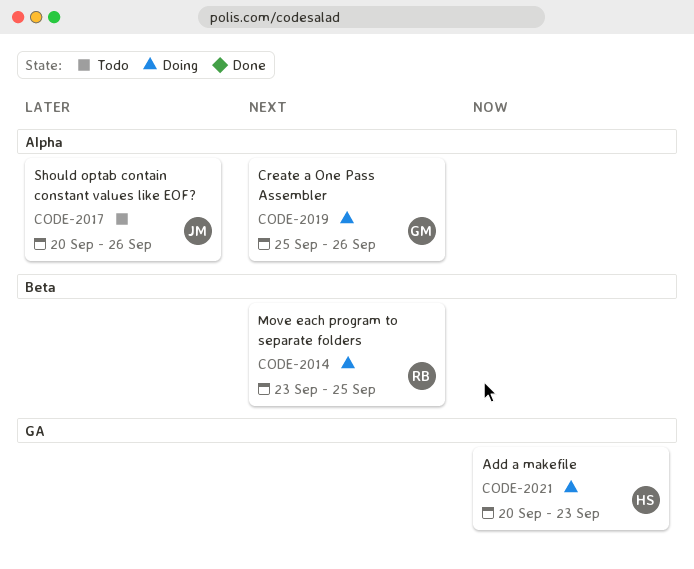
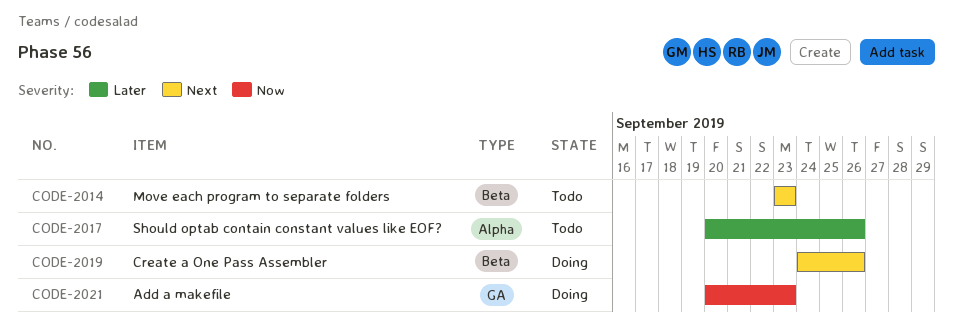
CODE-2014, status: Doing -> Todo
CODE-2014, due: Sep 25 -> Sep 23
CODE-2019, label: Alpha -> Beta
CODE-2019, start: Sep 25 -> Sep 24

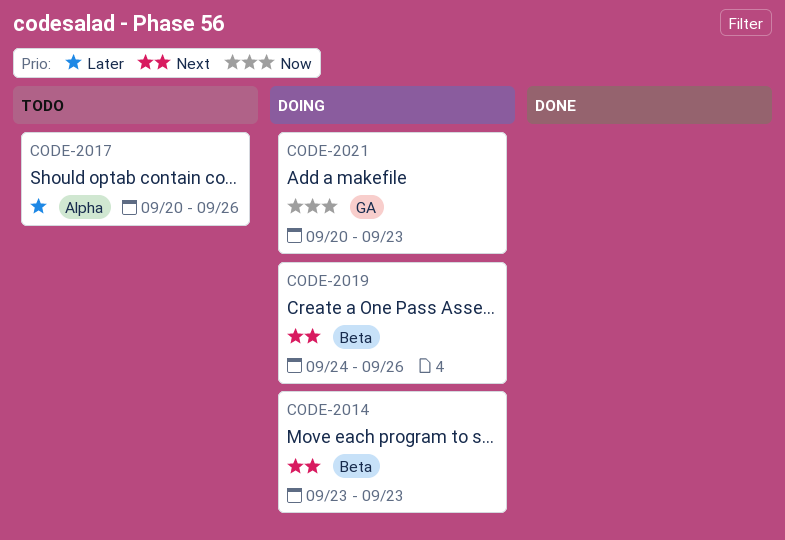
CODE-2014, status: Todo -> Doing

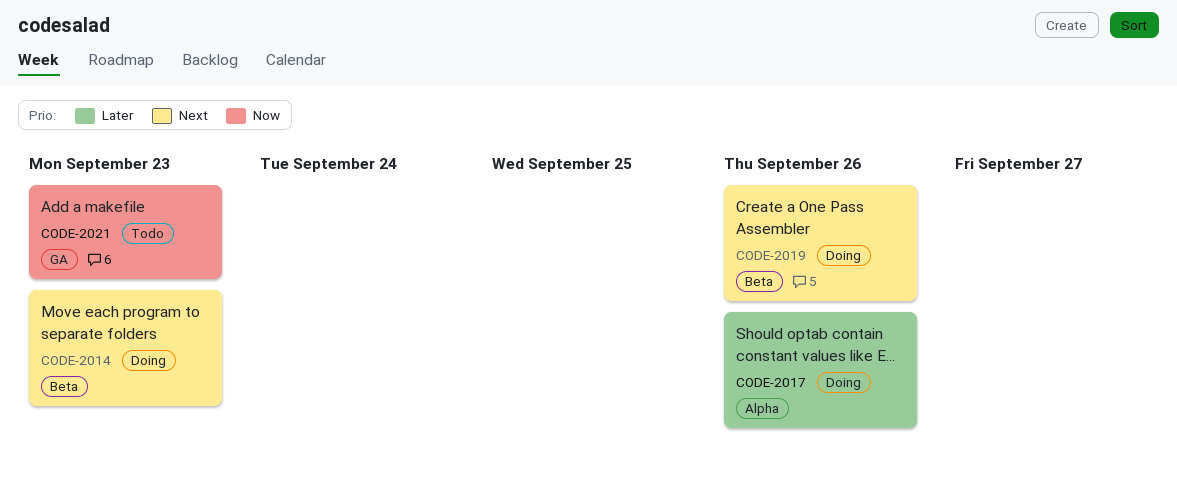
CODE-2017, status: Todo -> Doing
CODE-2021, status: Doing -> Todo

